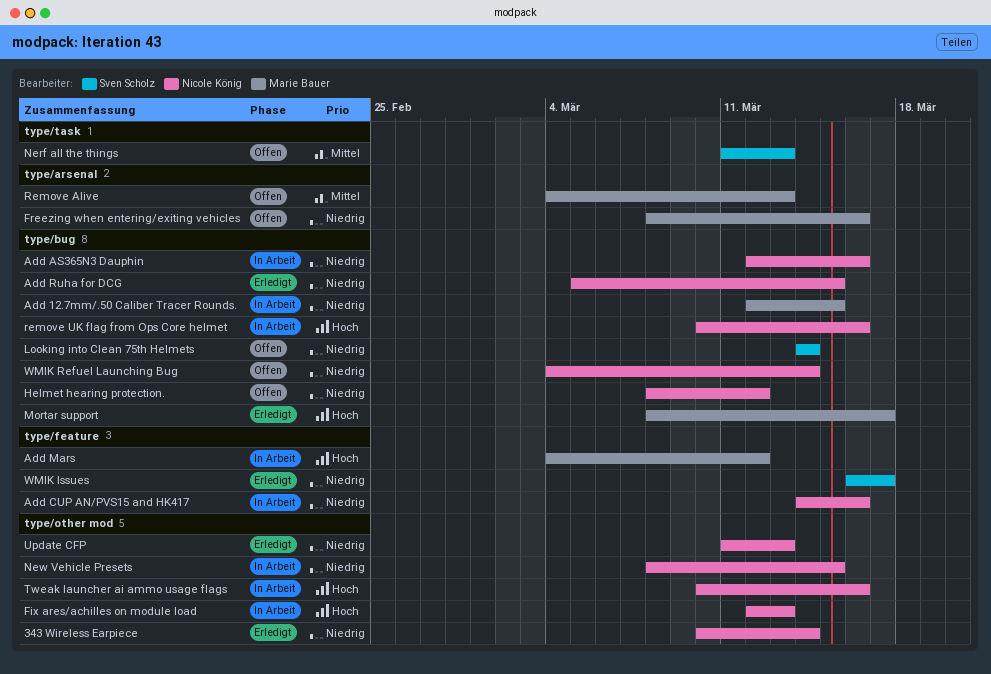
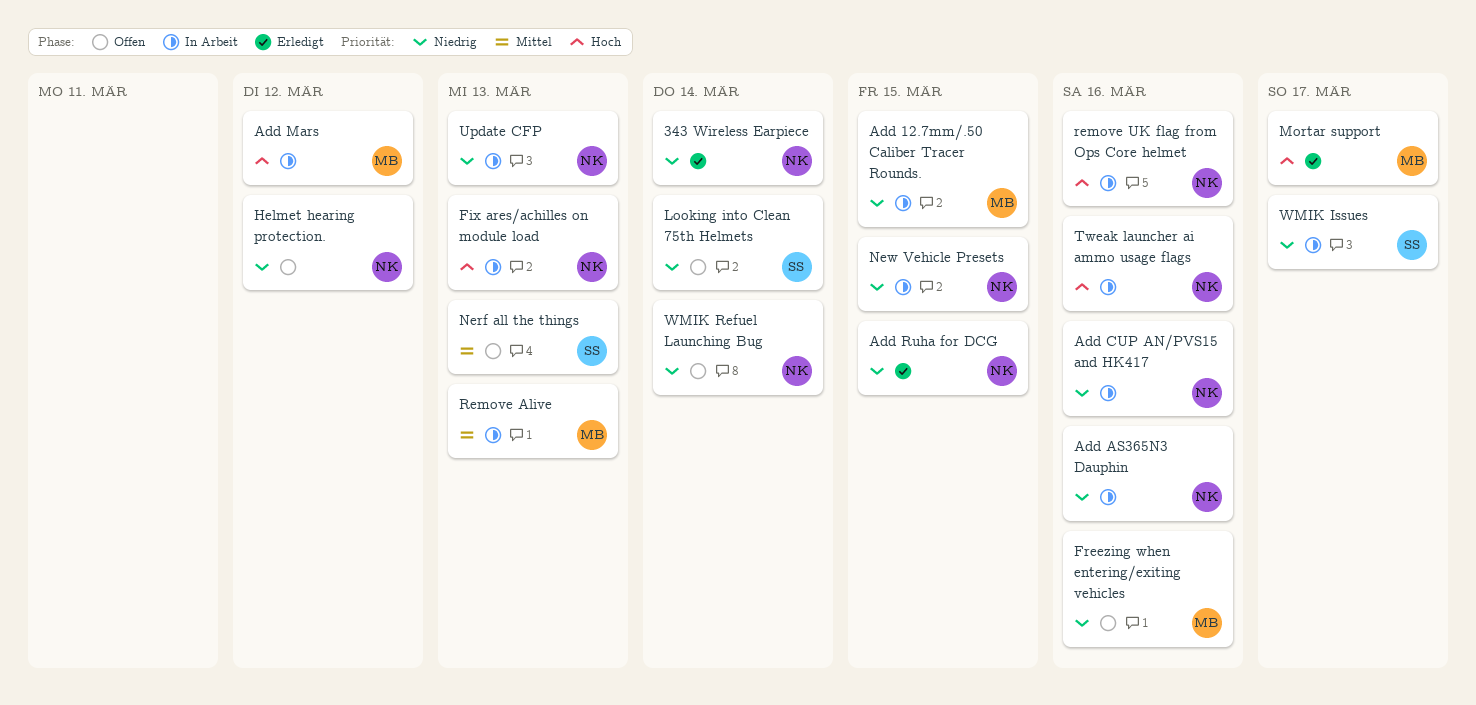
Remove Alive, status: Offen -> In Arbeit
Update CFP, status: Erledigt -> In Arbeit
WMIK Issues, status: Erledigt -> In Arbeit

